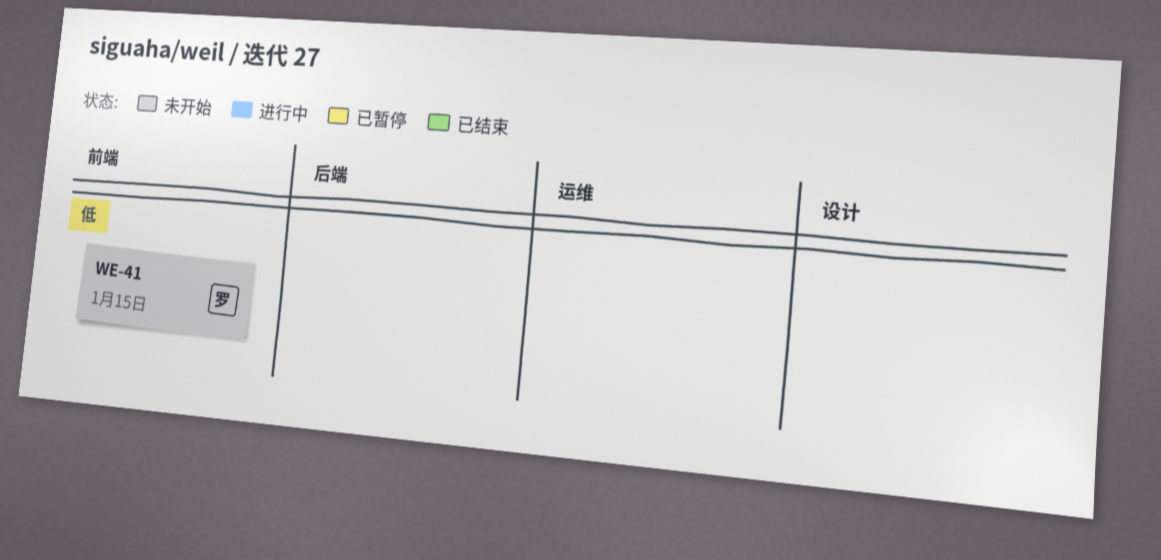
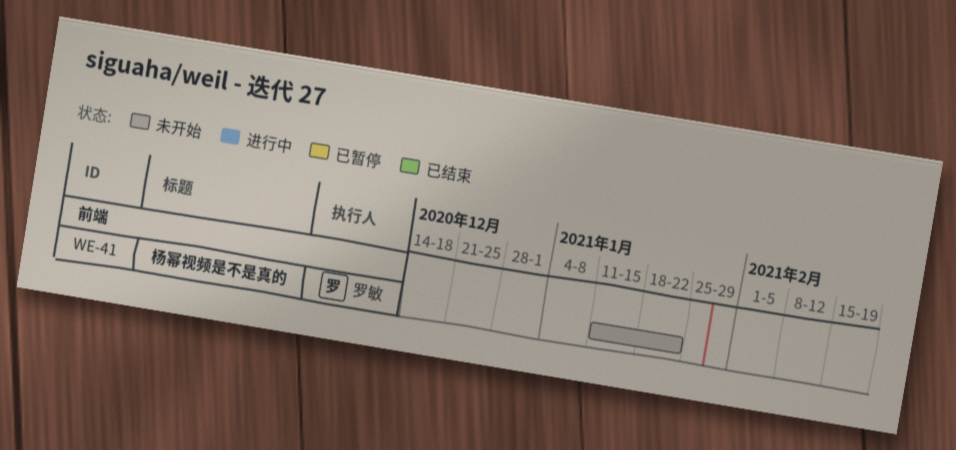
WE-41, due: Jan 15 -> Jan 22

